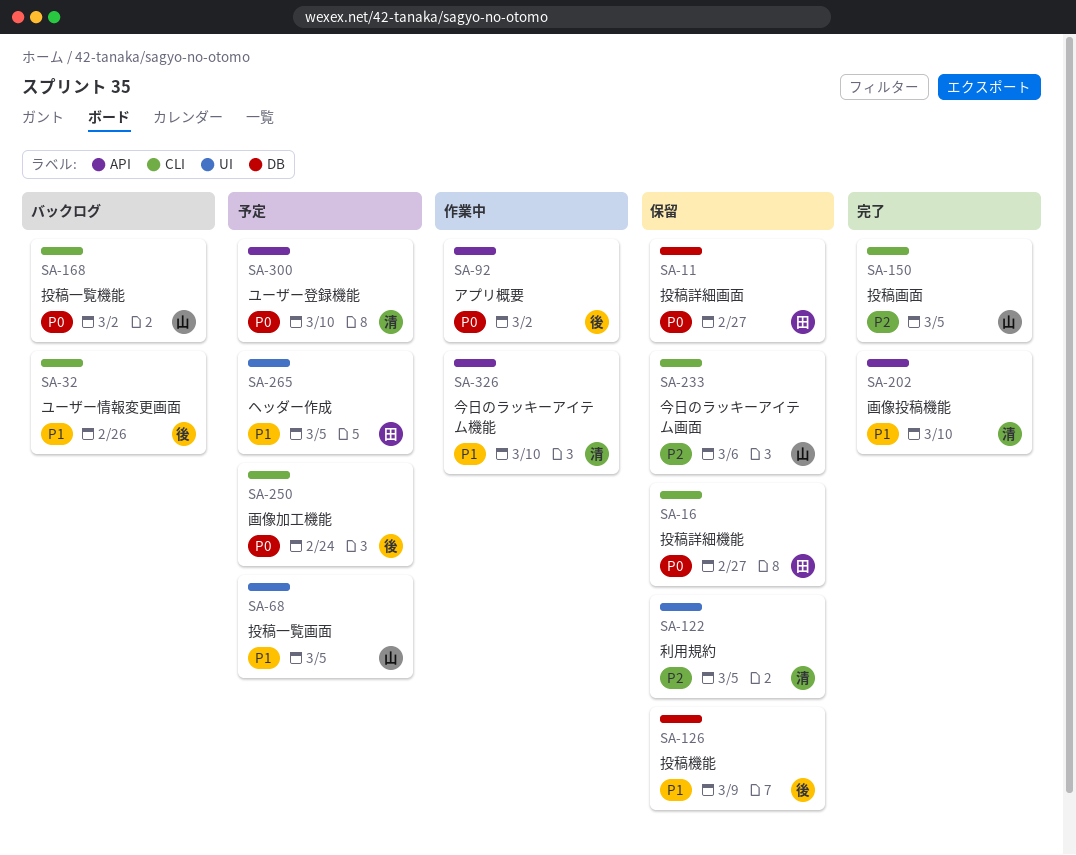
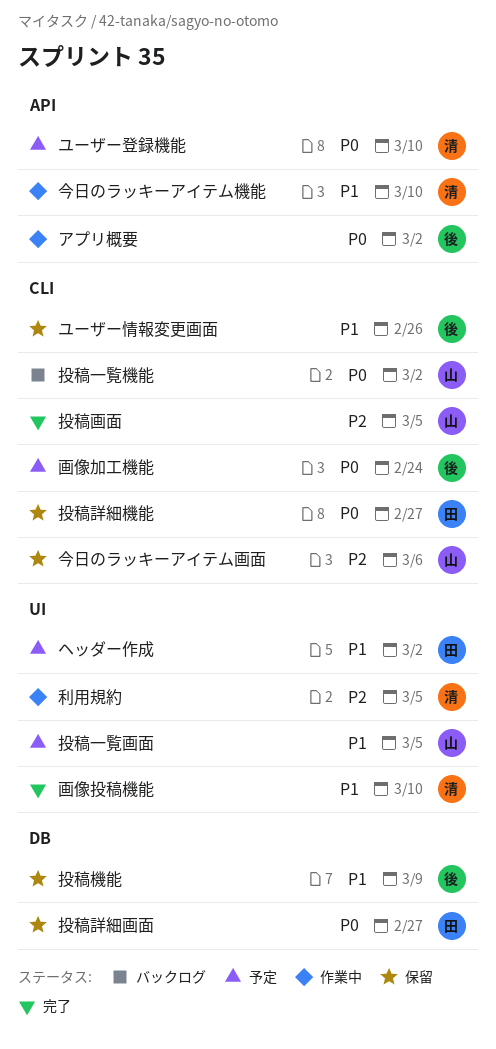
ヘッダー作成, due: Mar 5 -> Mar 2
ユーザー情報変更画面, status: バックログ -> 保留
利用規約, status: 保留 -> 作業中
画像投稿機能, label: API -> UI

